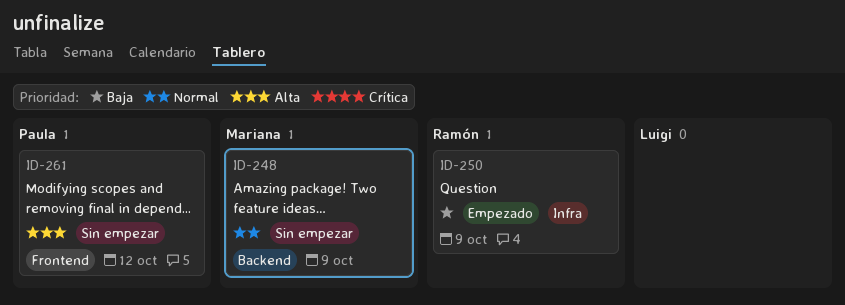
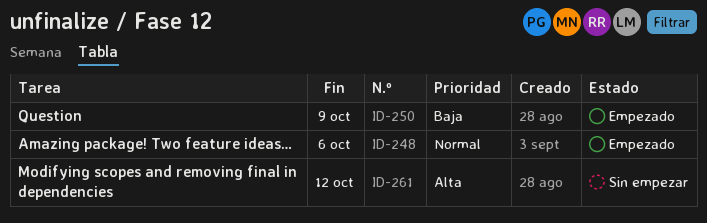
ID-248, status: Sin empezar -> Empezado
ID-248, due: Oct 9 -> Oct 6

